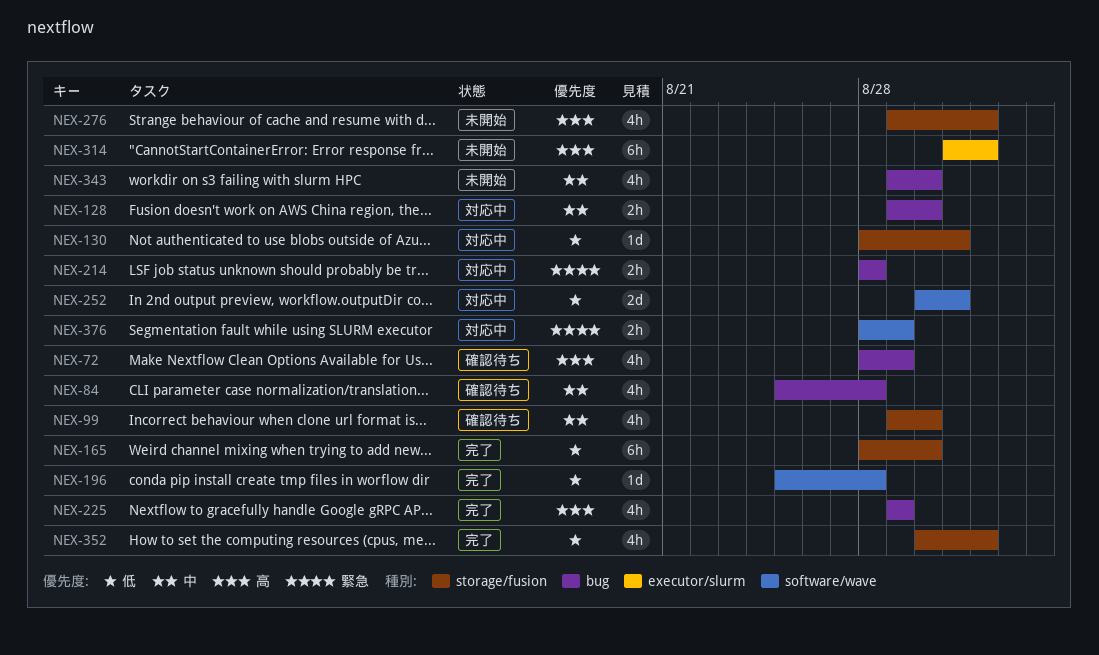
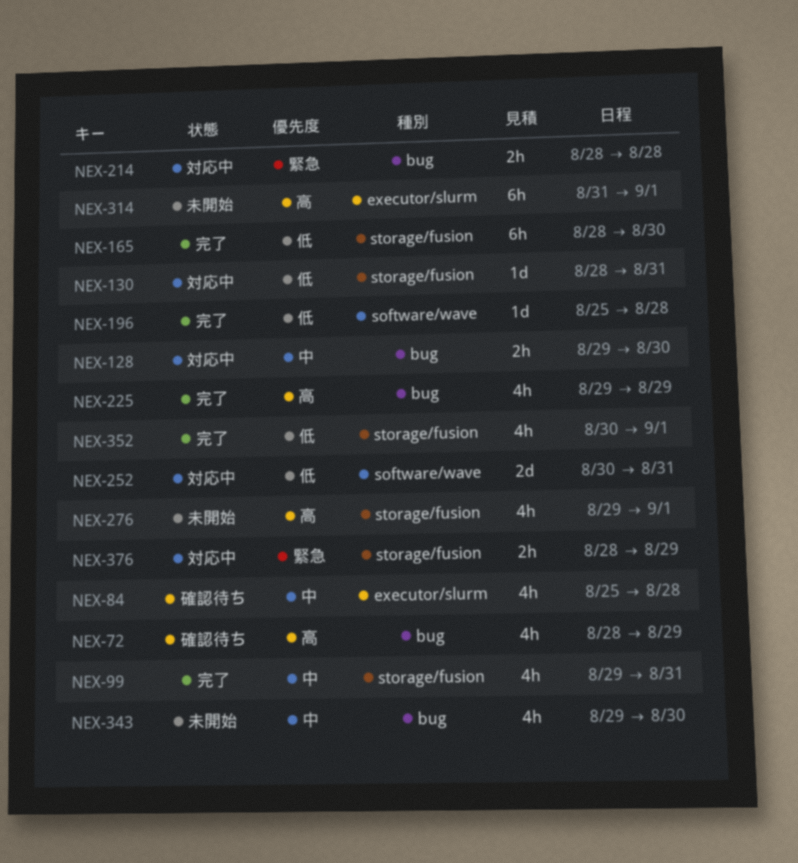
NEX-84, label: bug -> executor/slurm
NEX-99, status: 確認待ち -> 完了
NEX-99, due: Aug 30 -> Aug 31
NEX-376, label: software/wave -> storage/fusion

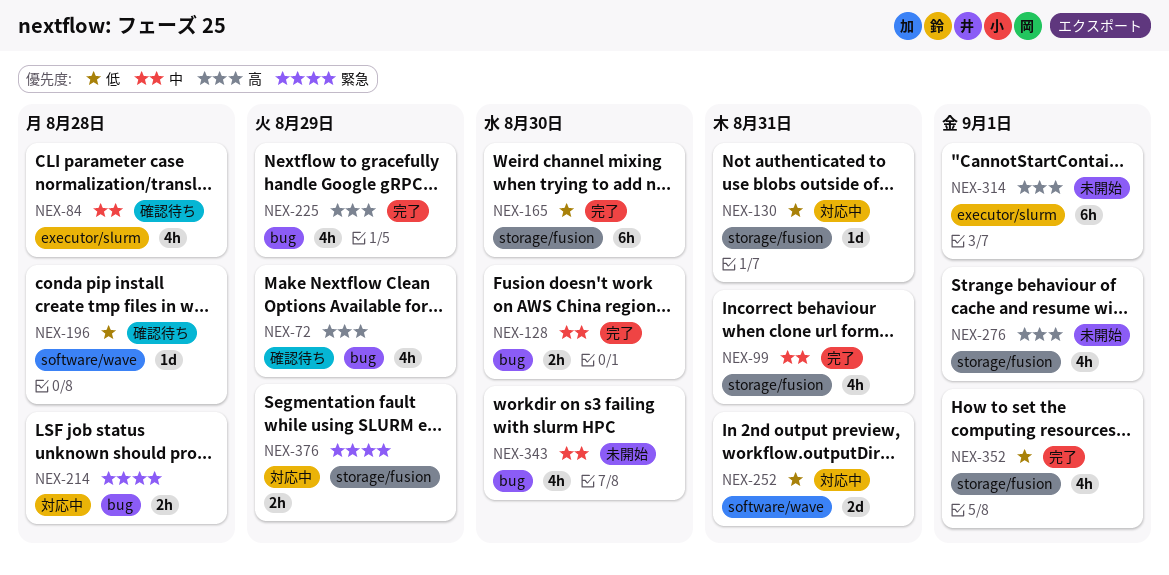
NEX-128, status: 対応中 -> 完了
NEX-196, status: 完了 -> 確認待ち

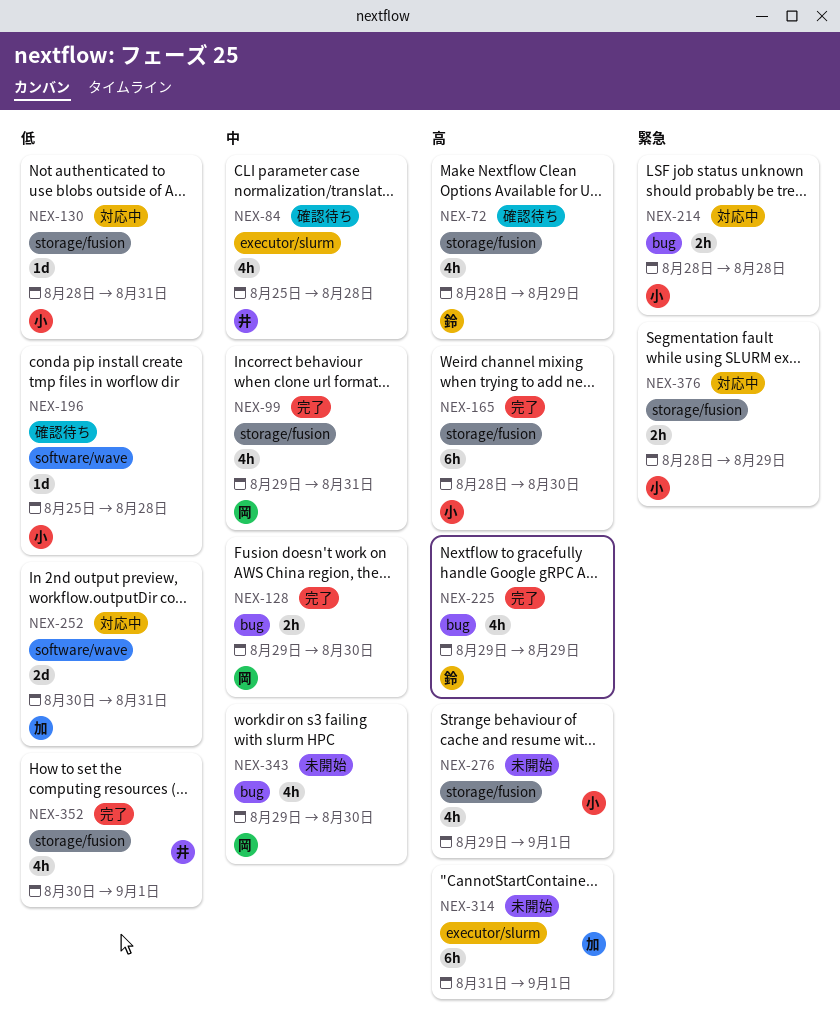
NEX-72, label: bug -> storage/fusion
NEX-165, priority: 低 -> 高

